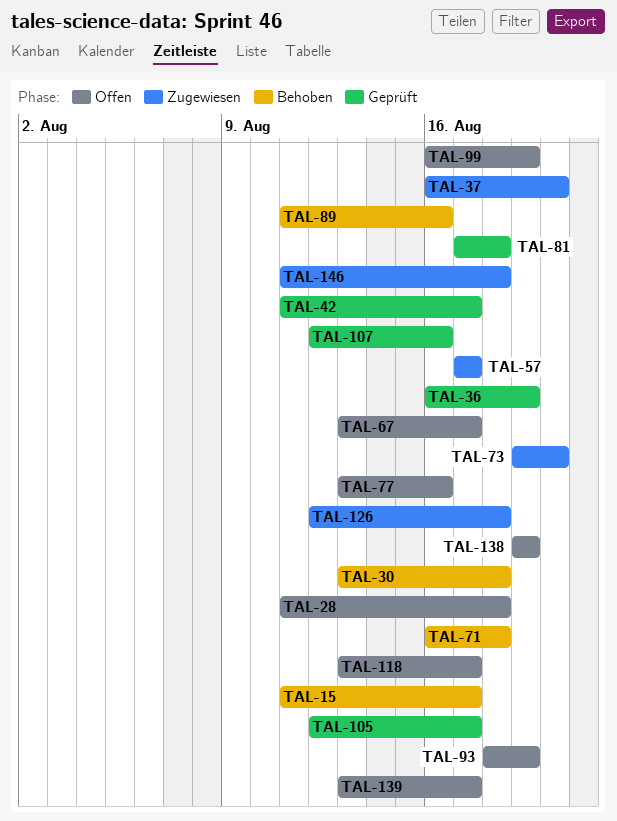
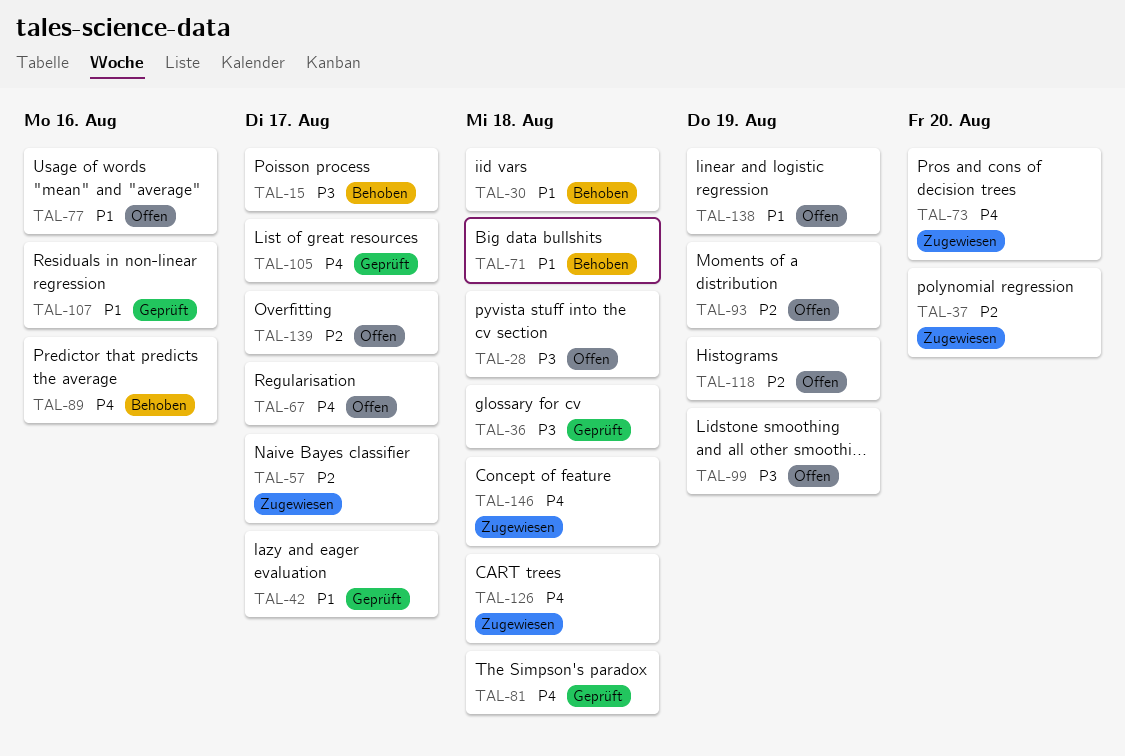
TAL-36, due: Aug 19 -> Aug 18
TAL-118, due: Aug 17 -> Aug 19

